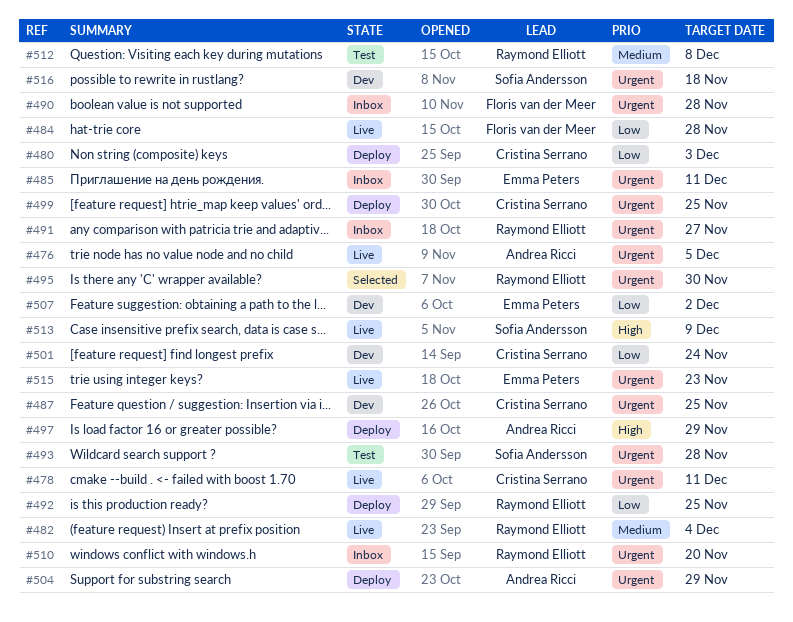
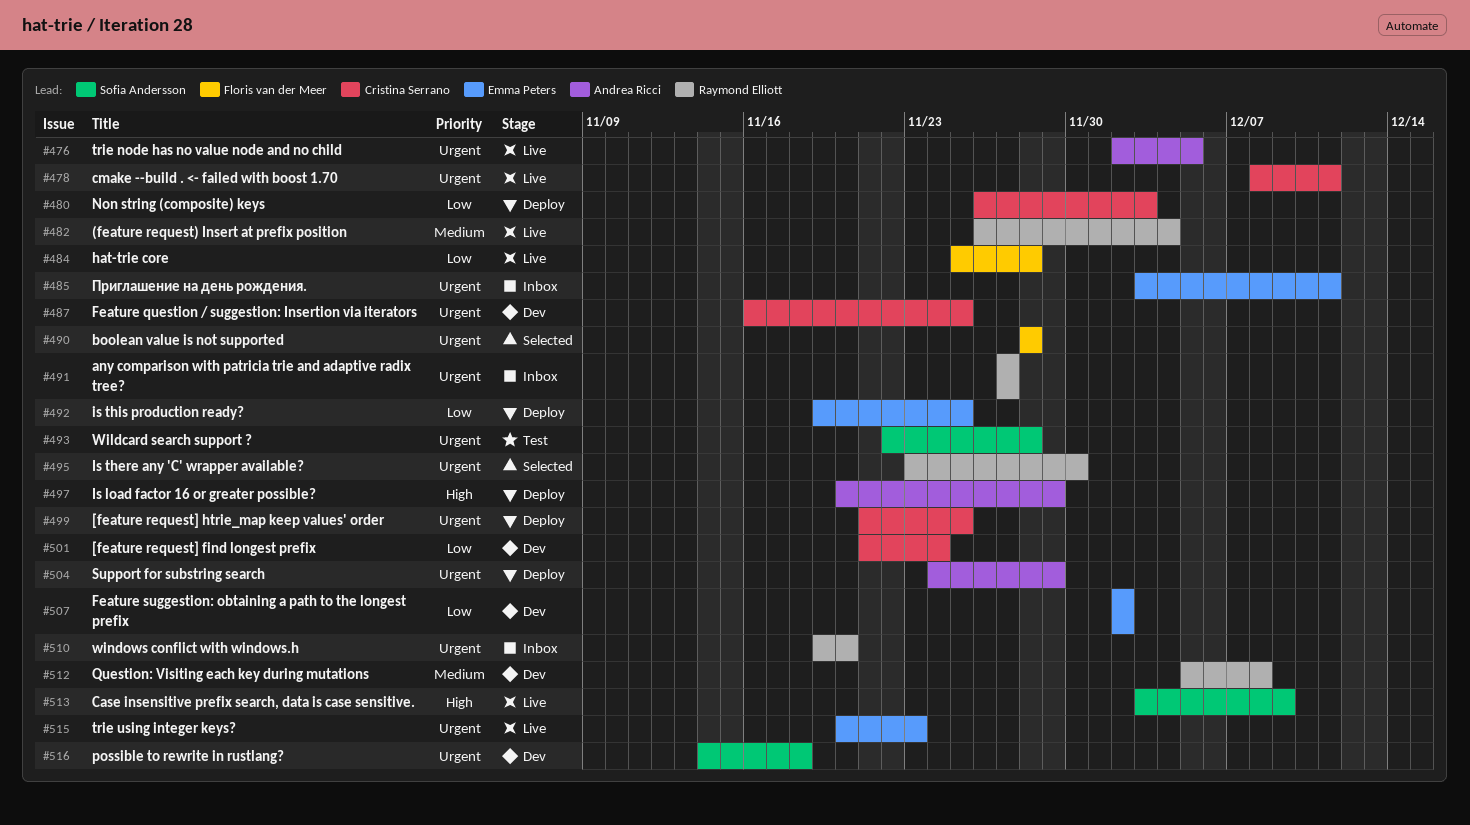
#490, status: Inbox -> Selected
#492, owner: Raymond Elliott -> Emma Peters
#512, status: Test -> Dev

